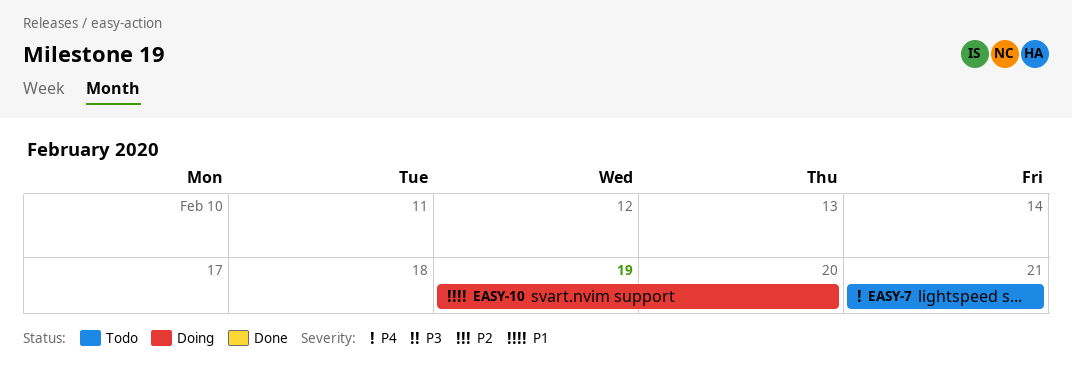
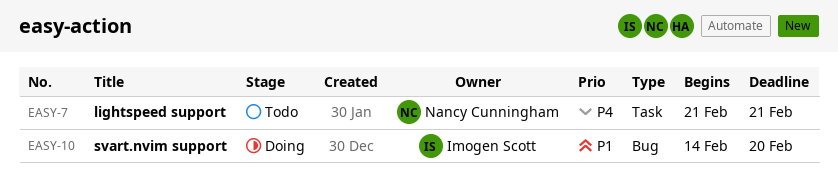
EASY-10, start: Feb 19 -> Feb 14

